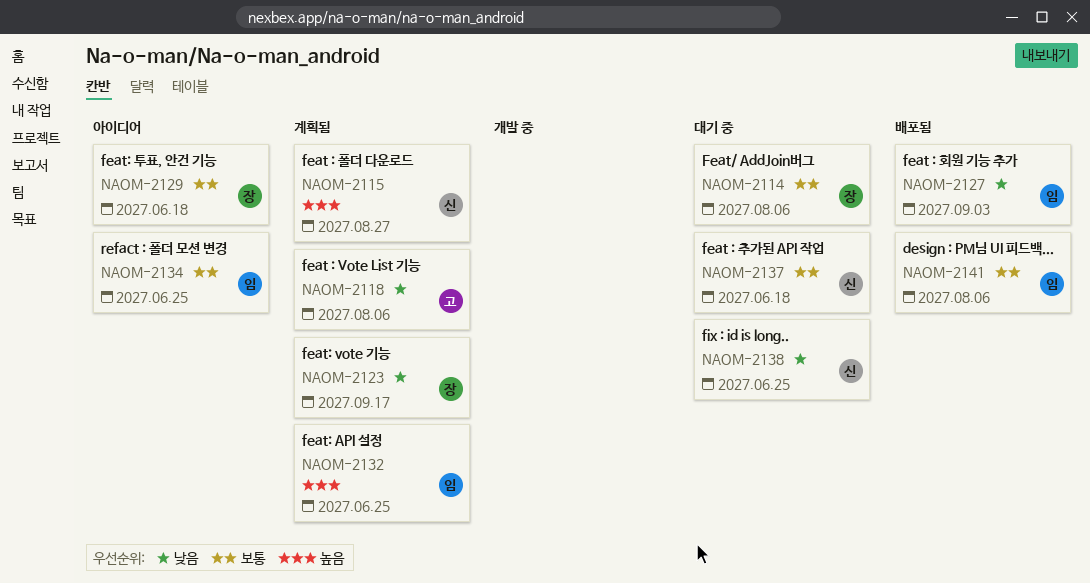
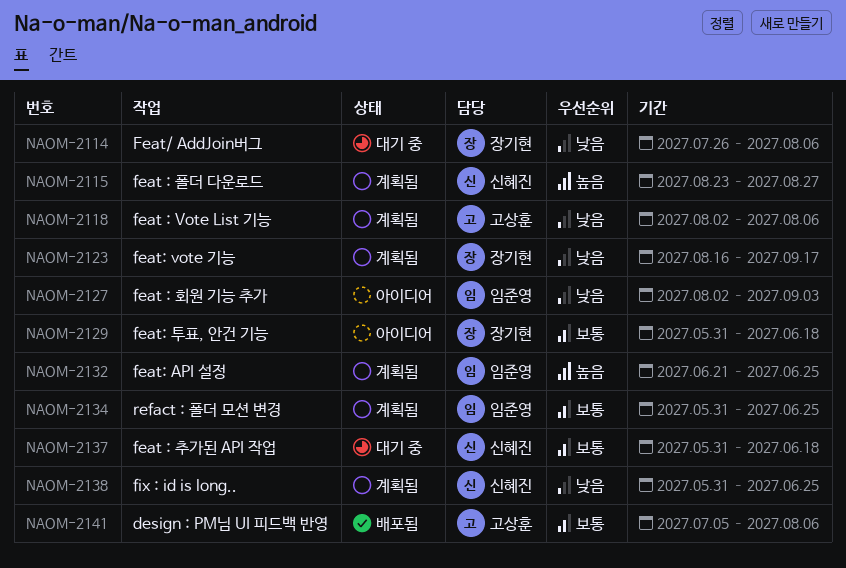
NAOM-2114, priority: 보통 -> 낮음
NAOM-2127, status: 배포됨 -> 아이디어
NAOM-2134, status: 아이디어 -> 계획됨
NAOM-2138, status: 대기 중 -> 계획됨
NAOM-2141, owner: 임준영 -> 고상훈

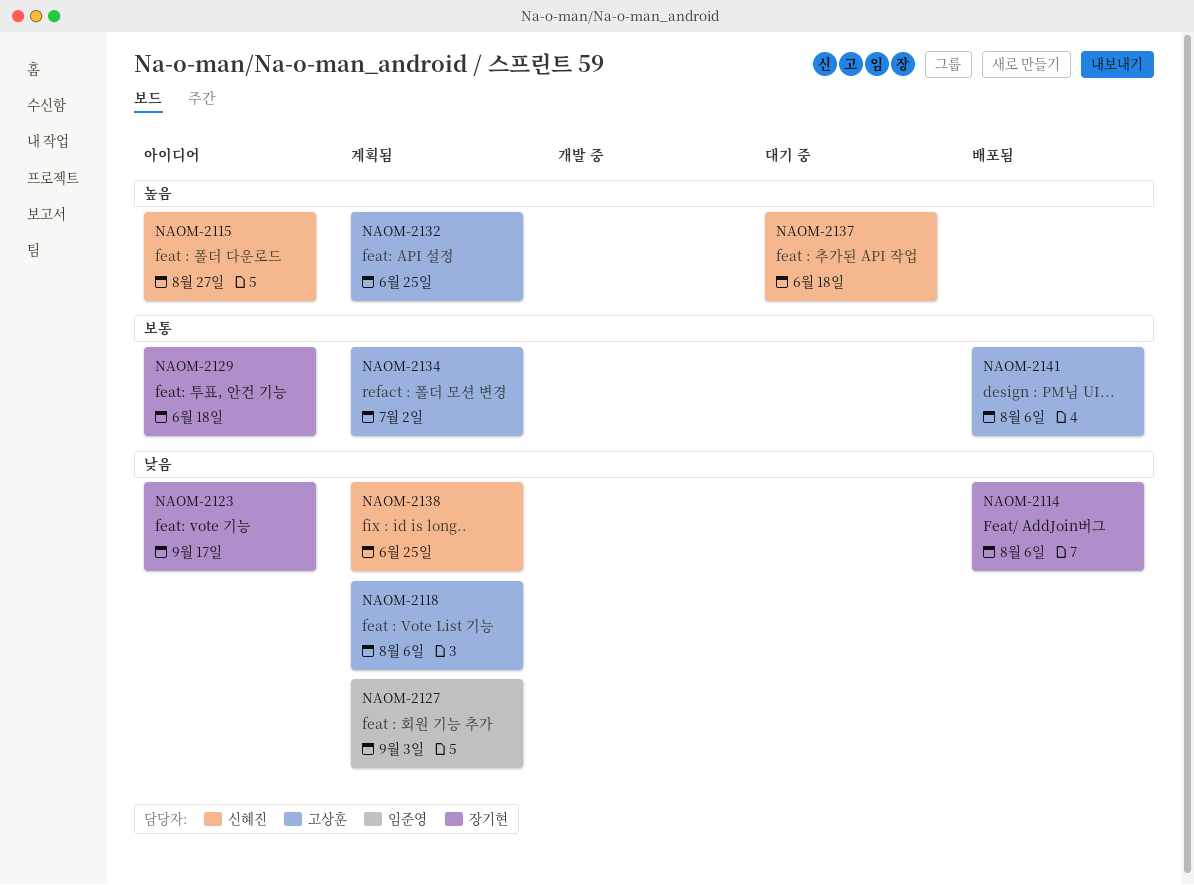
NAOM-2114, status: 대기 중 -> 배포됨
NAOM-2115, status: 계획됨 -> 아이디어
NAOM-2123, status: 계획됨 -> 아이디어
NAOM-2127, status: 아이디어 -> 계획됨
NAOM-2132, owner: 임준영 -> 고상훈
NAOM-2134, owner: 임준영 -> 고상훈
NAOM-2134, due: Jun 25 -> Jul 2
NAOM-2137, priority: 보통 -> 높음

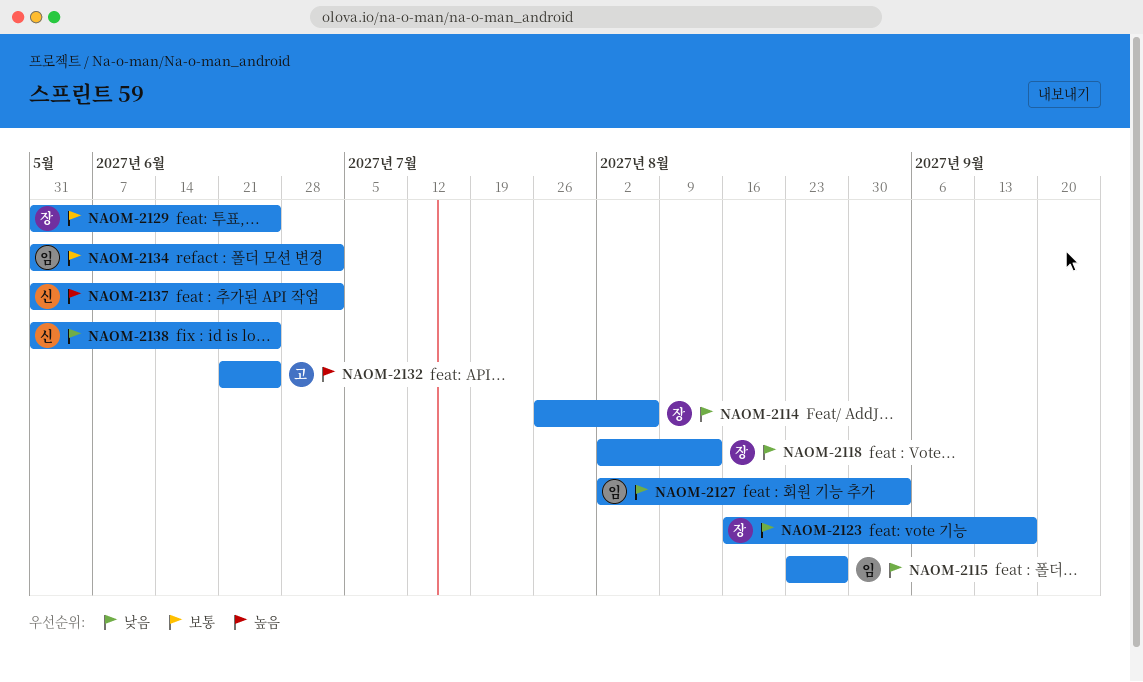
NAOM-2115, owner: 신혜진 -> 임준영
NAOM-2115, priority: 높음 -> 낮음
NAOM-2118, owner: 고상훈 -> 장기현
NAOM-2118, due: Aug 6 -> Aug 13
NAOM-2129, due: Jun 18 -> Jun 25
NAOM-2134, owner: 고상훈 -> 임준영
NAOM-2137, due: Jun 18 -> Jul 2
NAOM-2141: present -> none

